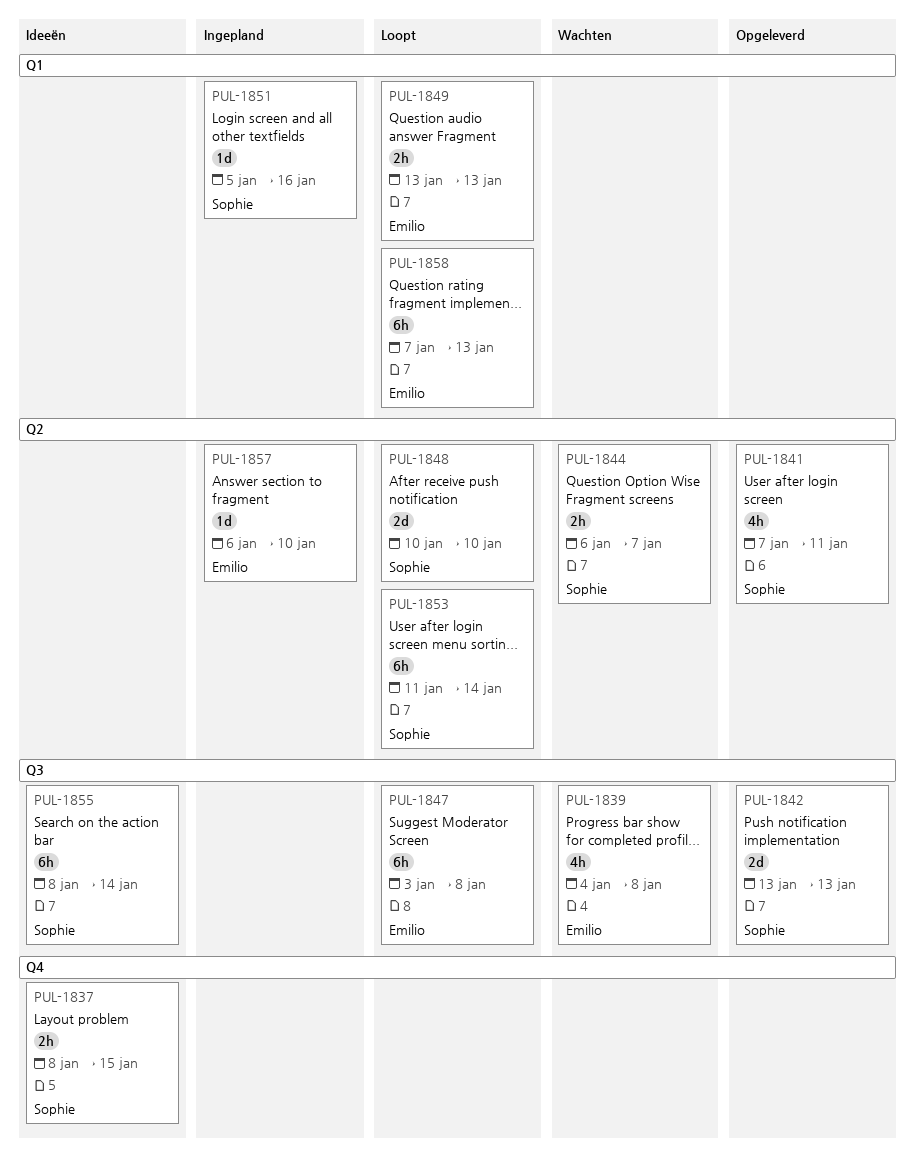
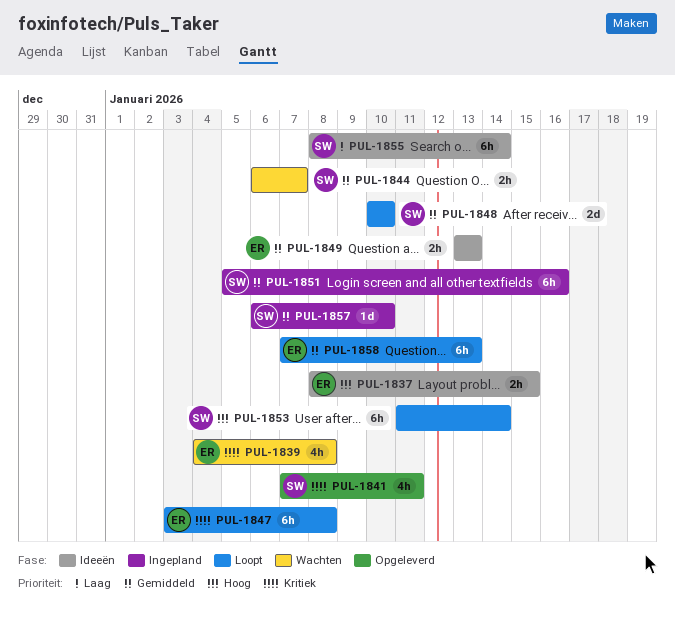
PUL-1837, owner: Sophie -> Emilio
PUL-1842: present -> none
PUL-1849, status: Loopt -> Ideeën
PUL-1851, estimate: 1d -> 6h
PUL-1857, owner: Emilio -> Sophie

